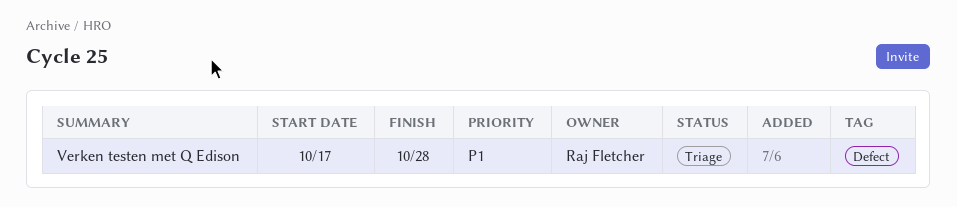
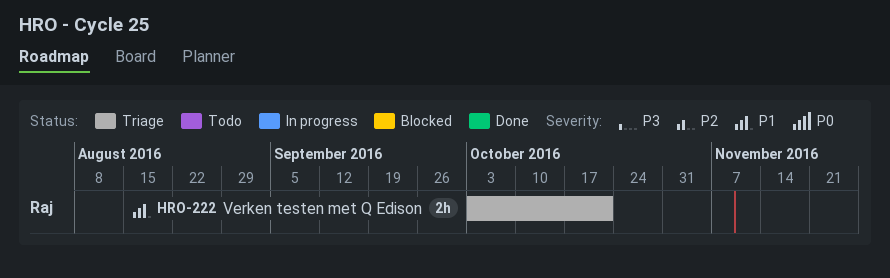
Verken testen met Q Edison, start: Oct 17 -> Oct 3
Verken testen met Q Edison, due: Oct 28 -> Oct 21

